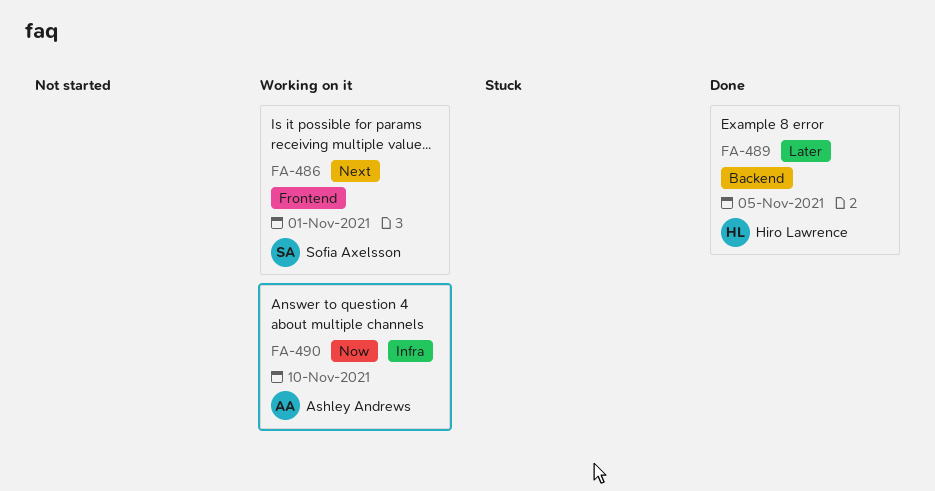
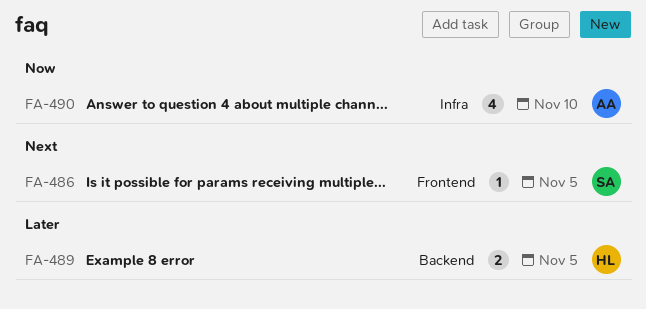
FA-486, due: Nov 1 -> Nov 5

